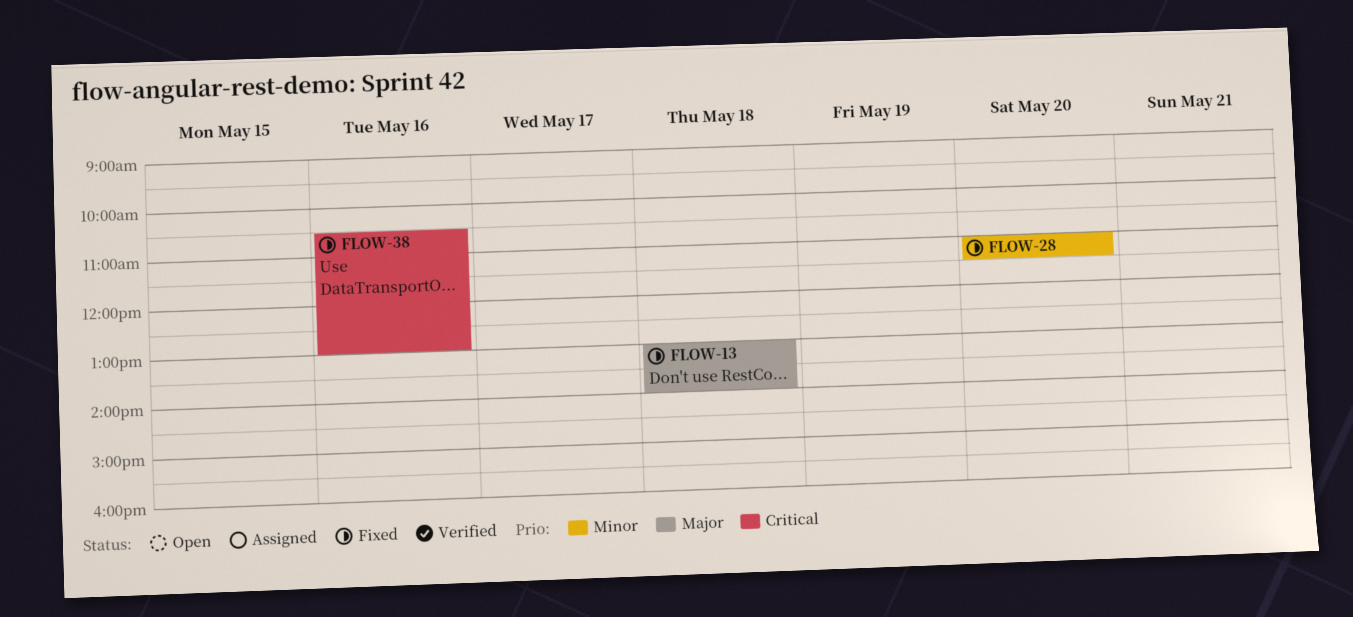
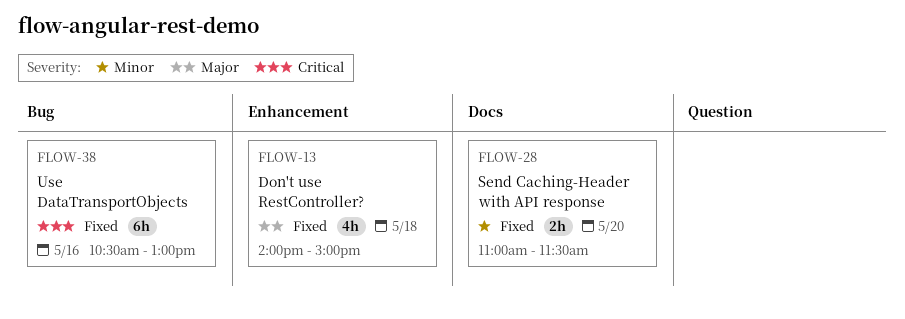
FLOW-13, begins: 13:00 -> 14:00
FLOW-13, ends: 14:00 -> 15:00

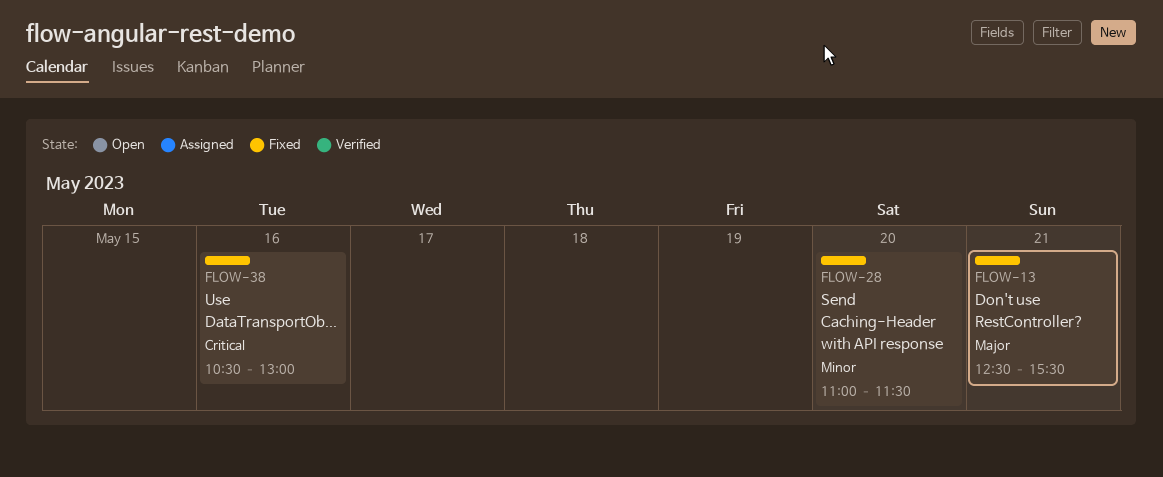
FLOW-13, day: May 18 -> May 21
FLOW-13, begins: 14:00 -> 12:30
FLOW-13, ends: 15:00 -> 15:30

